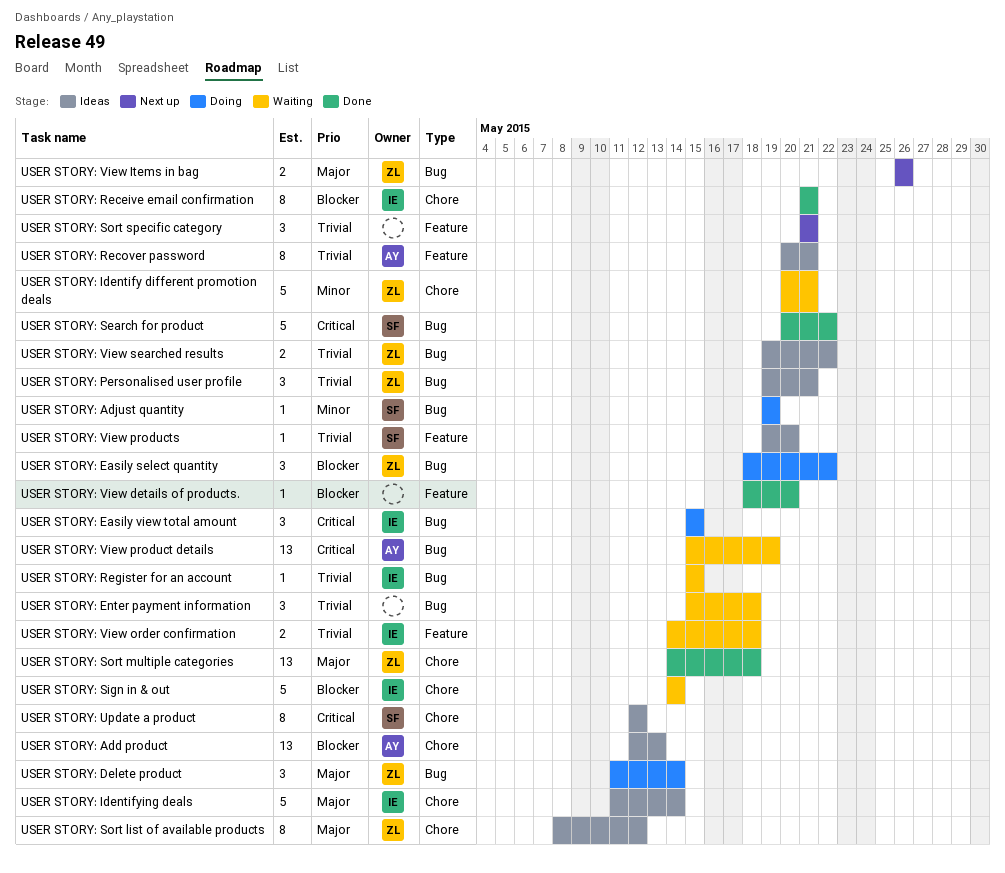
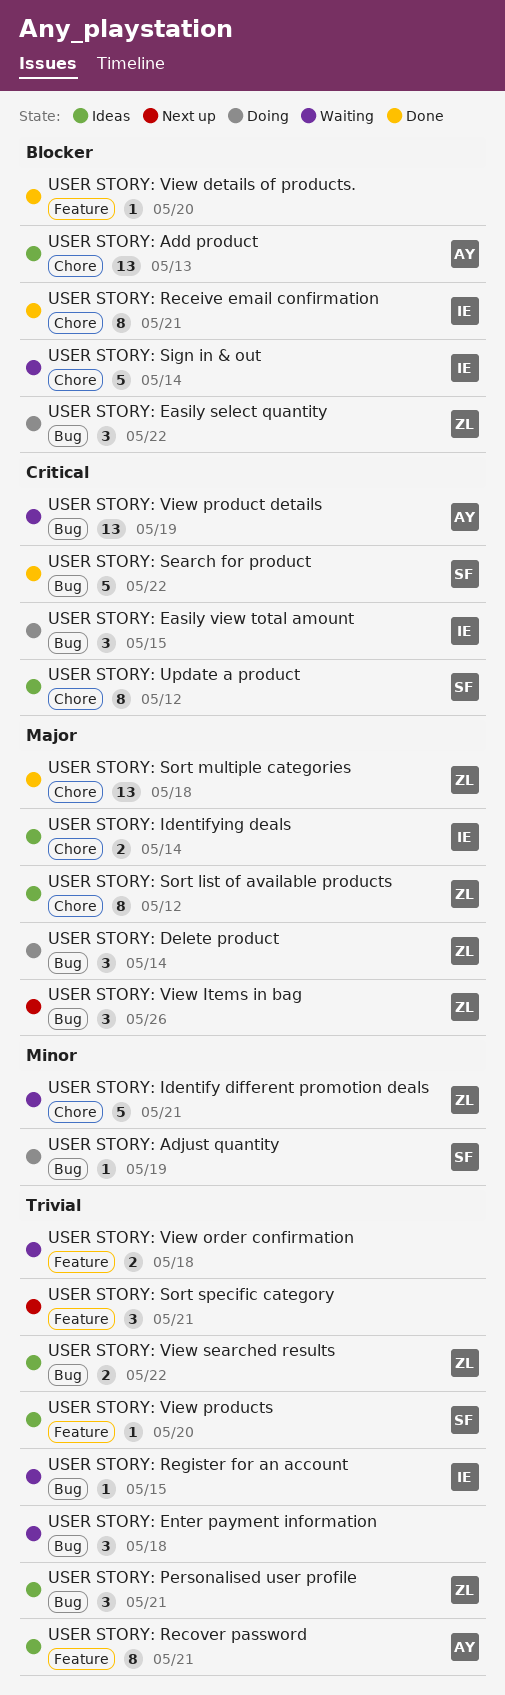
USER STORY: Identifying deals, estimate: 5 -> 2
USER STORY: View Items in bag, estimate: 2 -> 3
USER STORY: View order confirmation, owner: IE -> none

